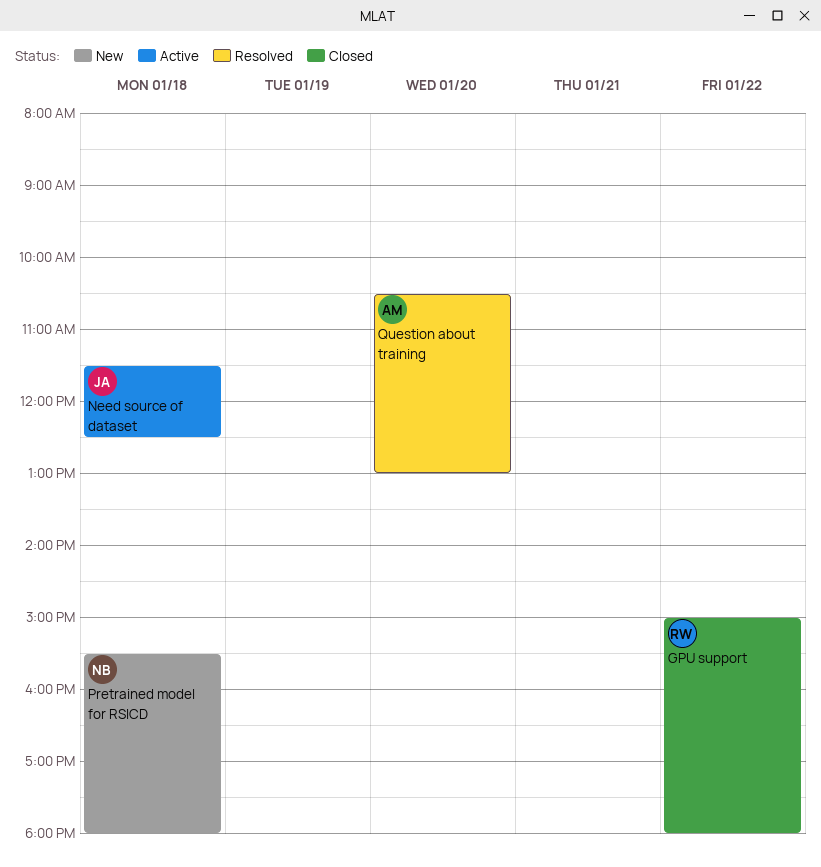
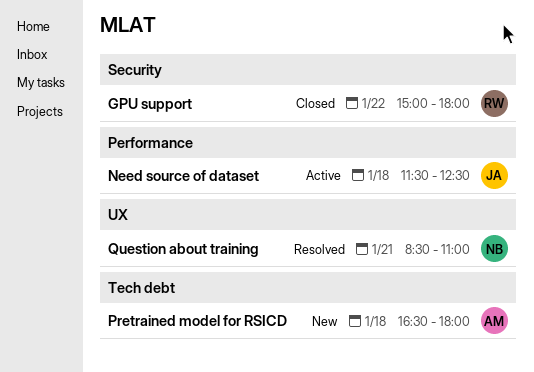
Pretrained model for RSICD, owner: NB -> AM
Pretrained model for RSICD, begins: 15:30 -> 16:30
Question about training, owner: AM -> NB
Question about training, day: Jan 20 -> Jan 21
Question about training, begins: 10:30 -> 08:30
Question about training, ends: 13:00 -> 11:00

